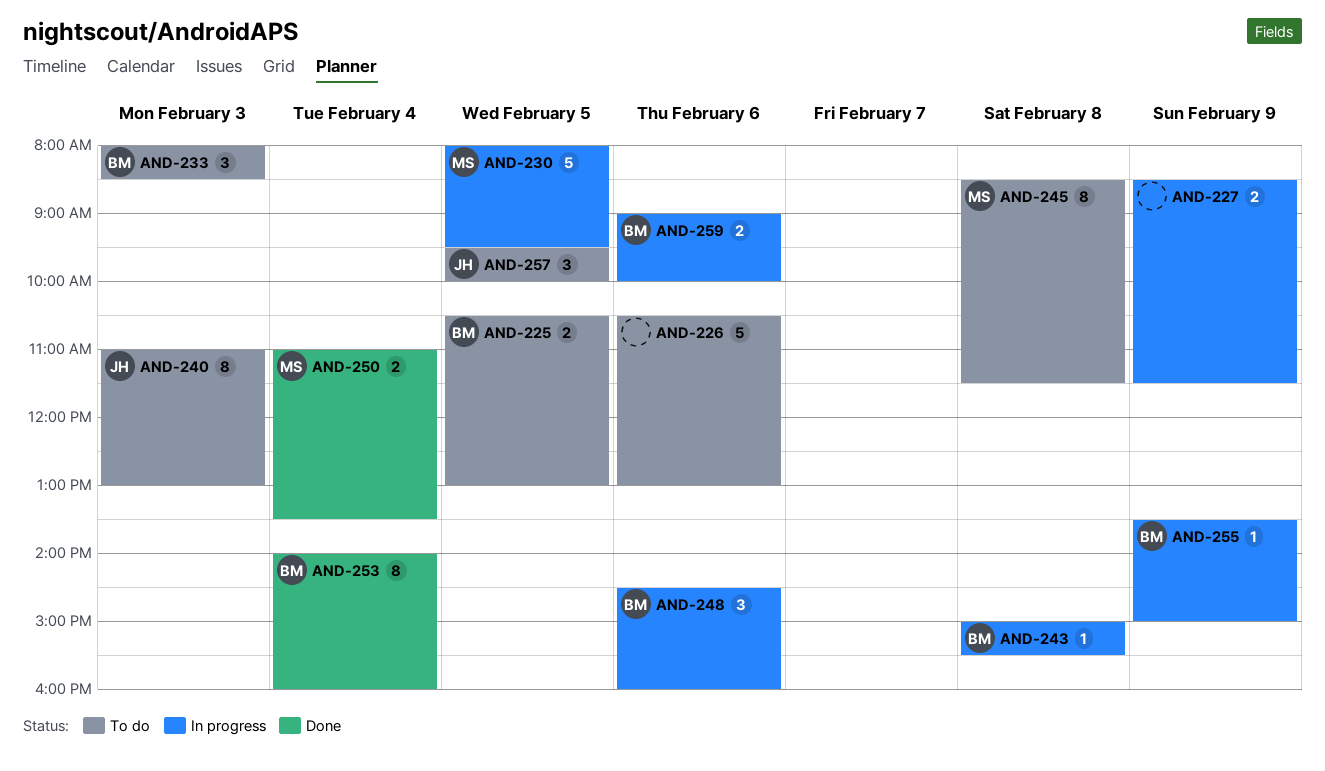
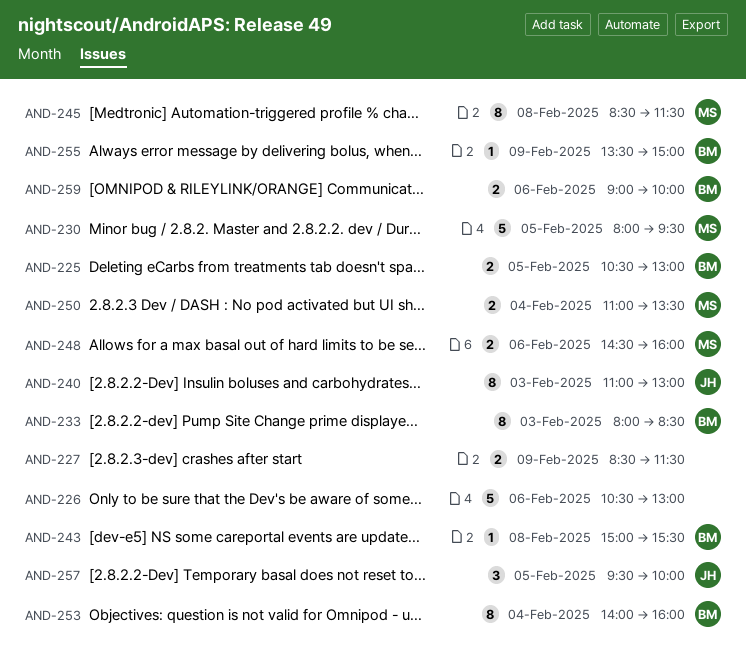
AND-233, estimate: 3 -> 8
AND-248, owner: BM -> MS
AND-248, estimate: 3 -> 2

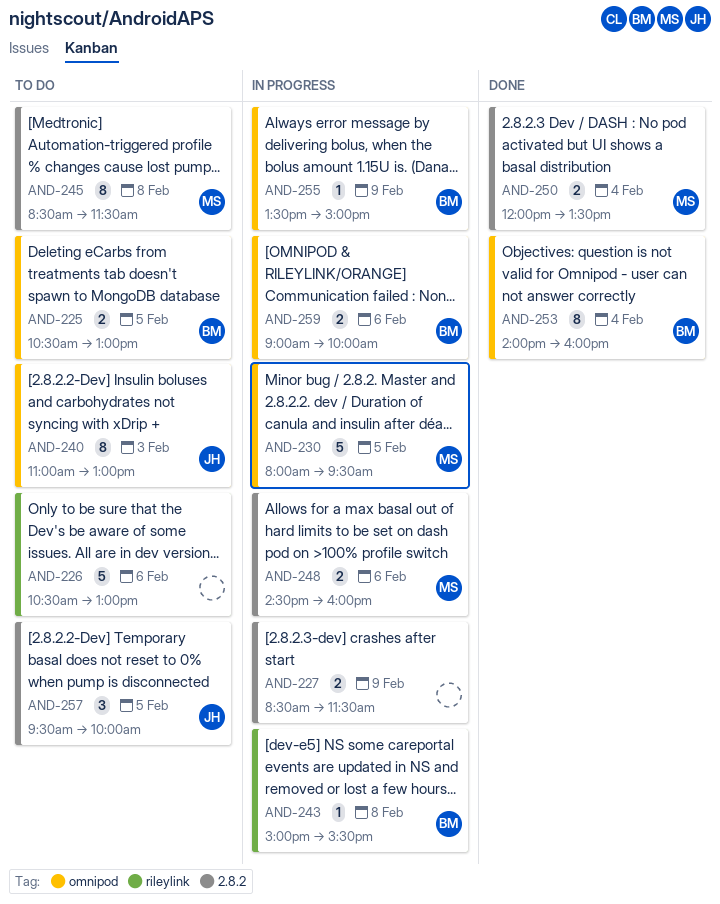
AND-233: present -> none
AND-250, begins: 11:00 -> 12:00

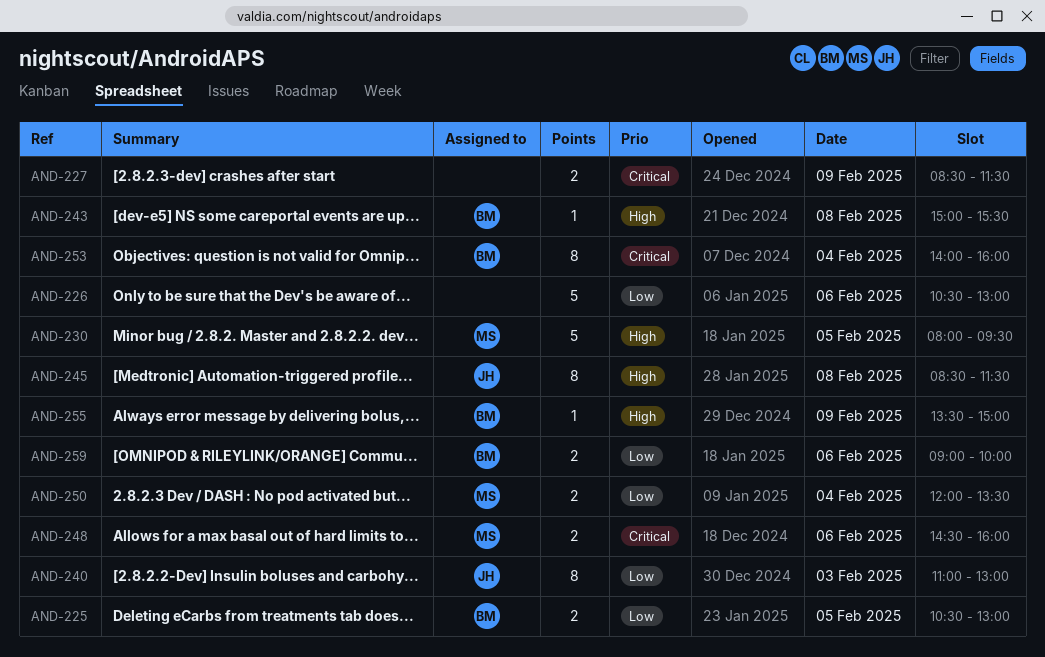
AND-245, owner: MS -> JH
AND-257: present -> none

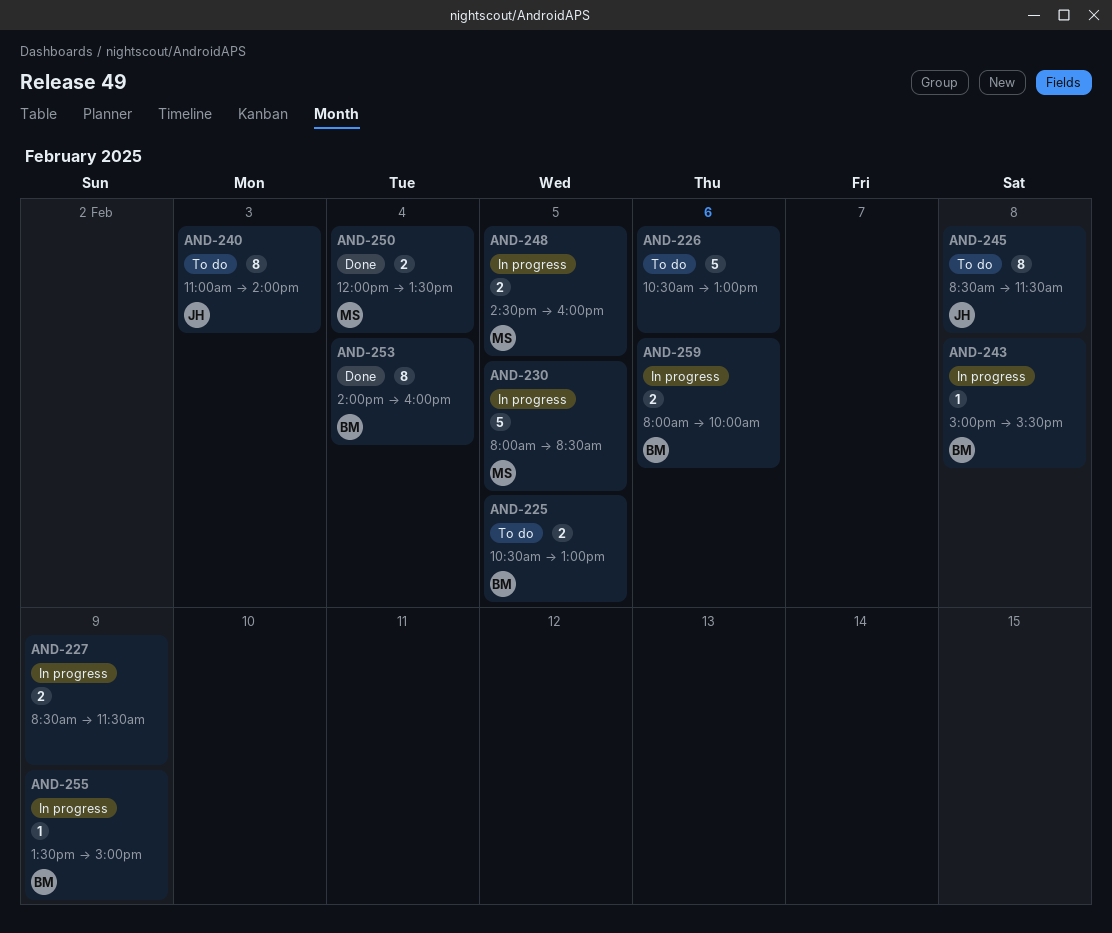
AND-230, ends: 09:30 -> 08:30
AND-240, ends: 13:00 -> 14:00
AND-248, day: Feb 6 -> Feb 5
AND-259, begins: 09:00 -> 08:00

